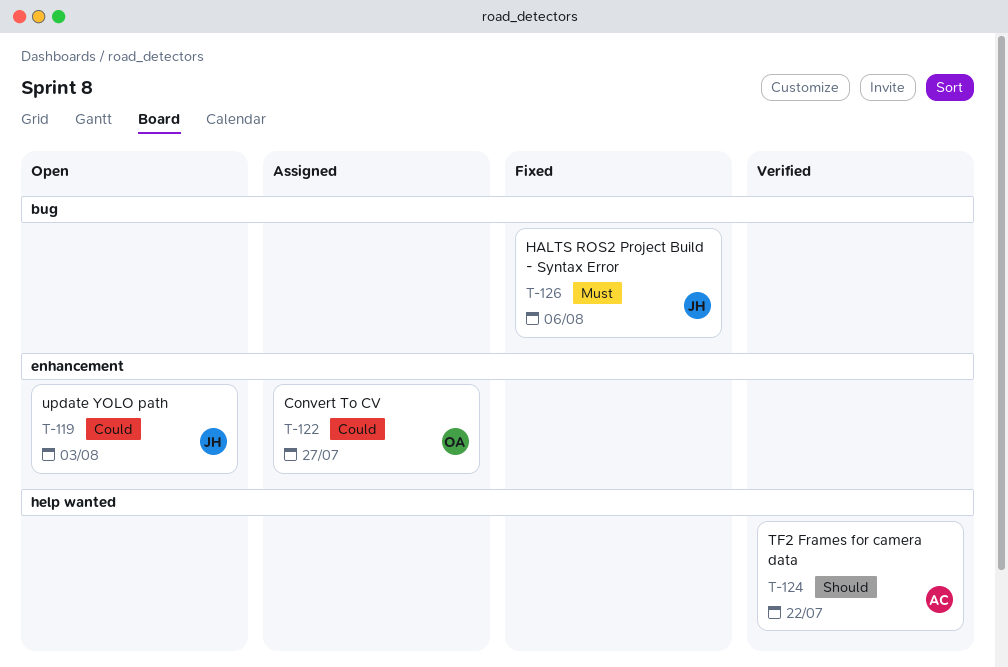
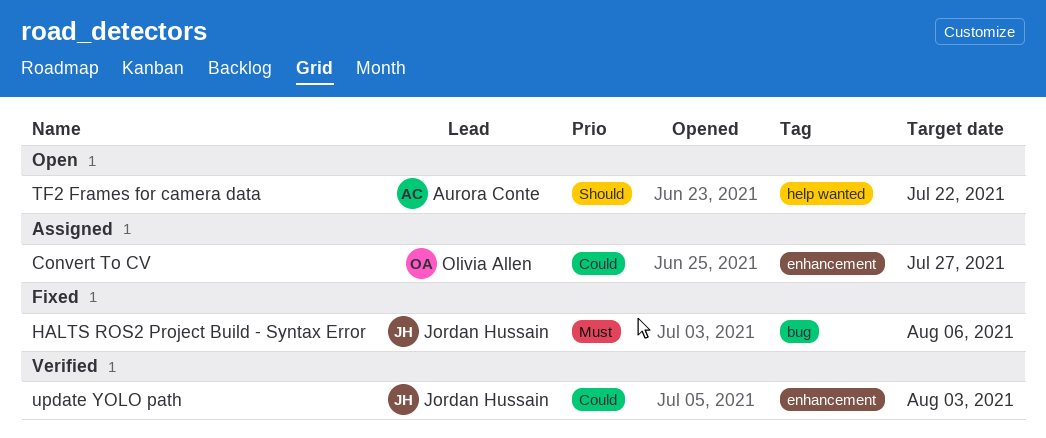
TF2 Frames for camera data, status: Verified -> Open
update YOLO path, status: Open -> Verified

